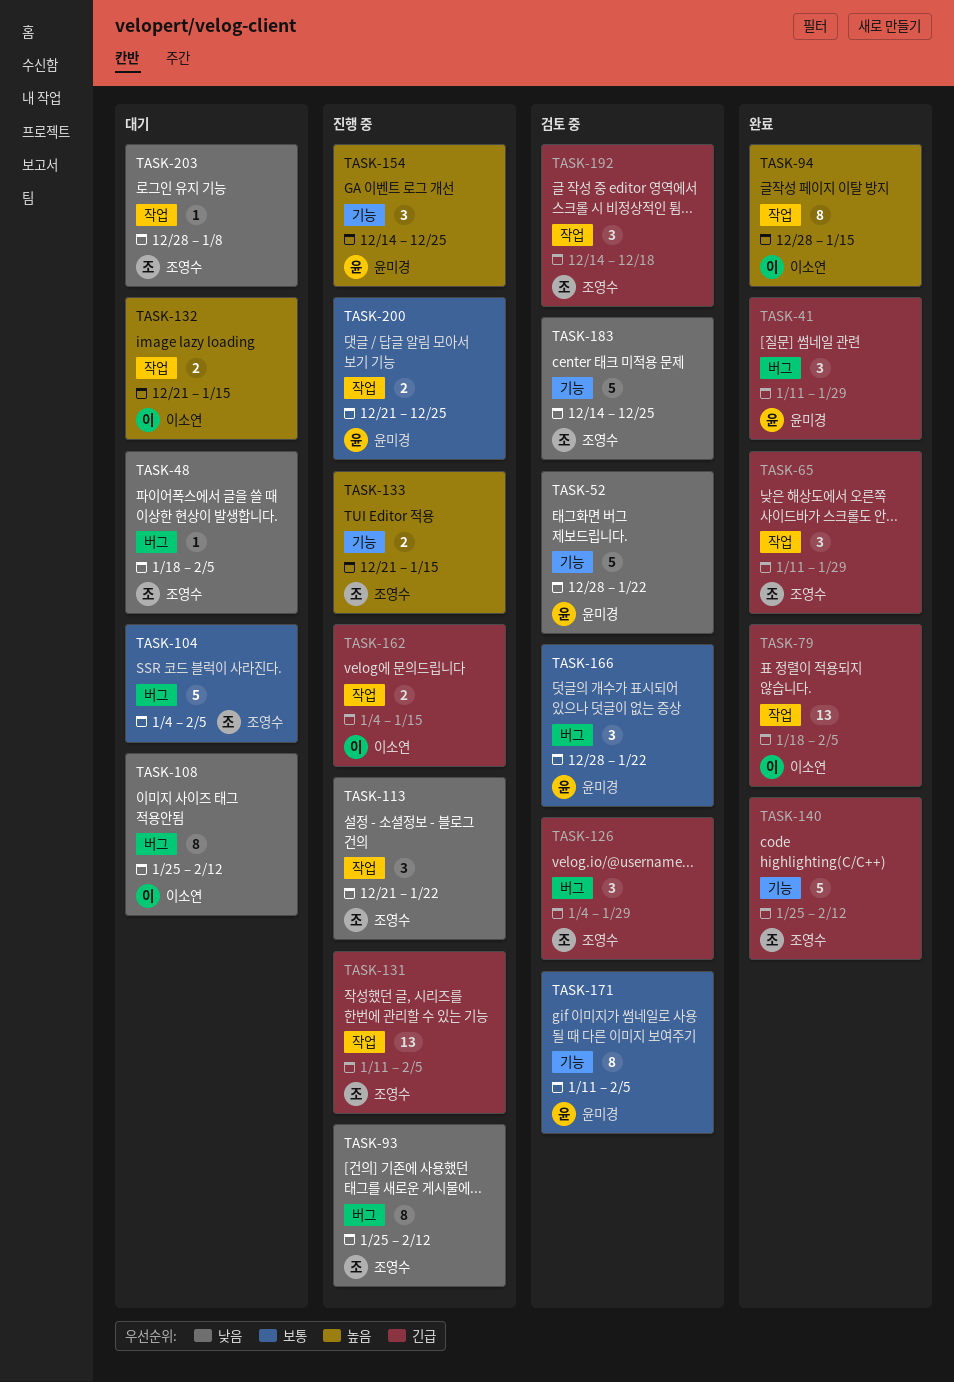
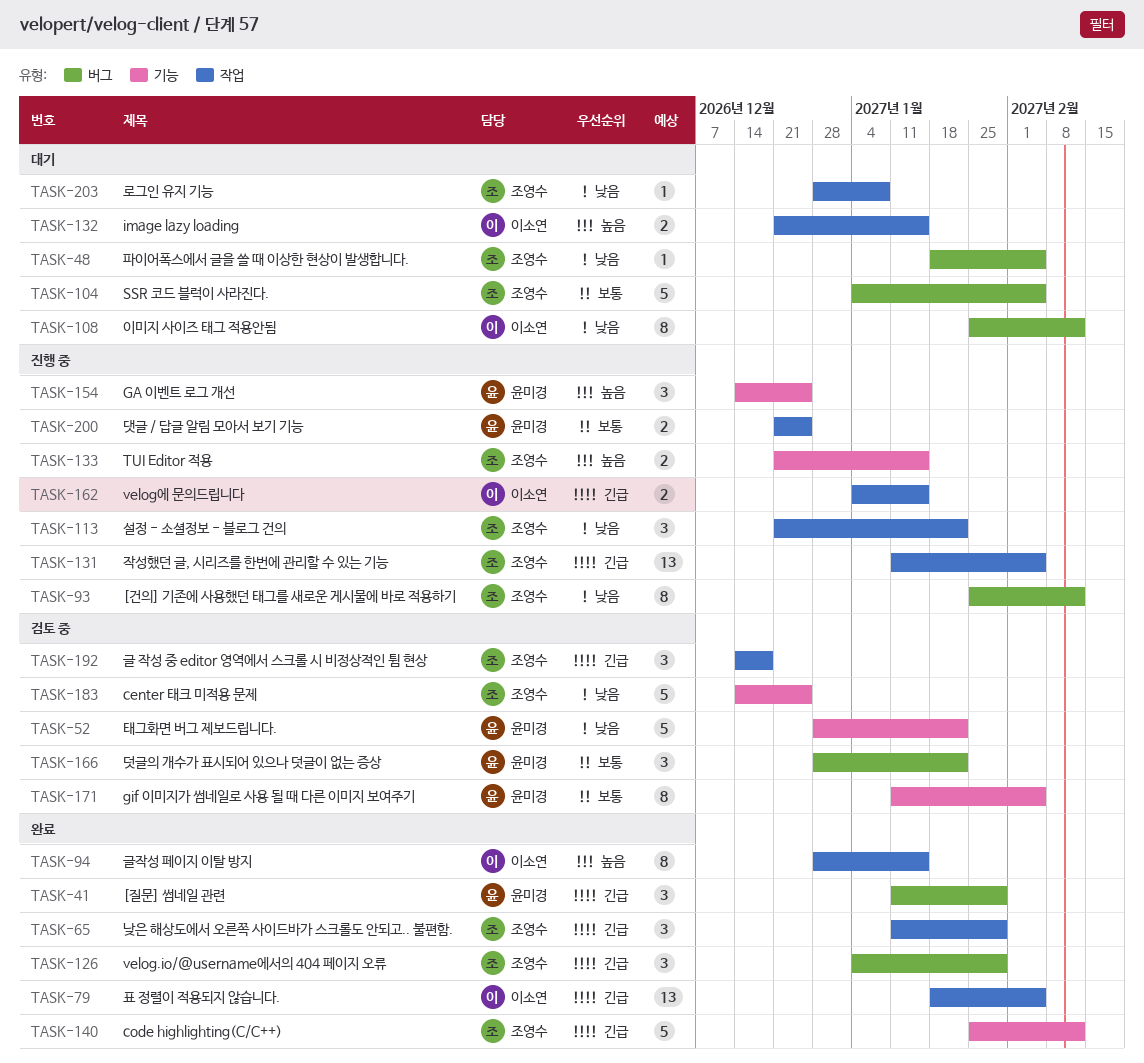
TASK-126, status: 검토 중 -> 완료

